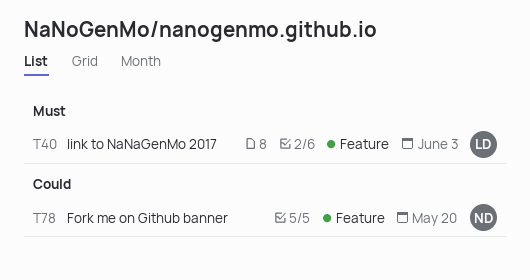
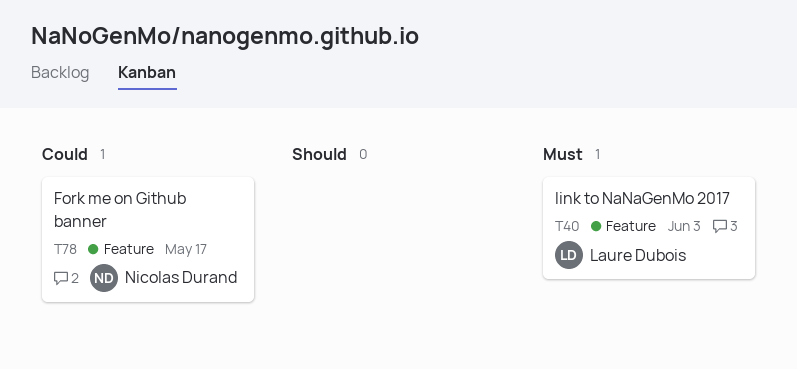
T78, due: May 20 -> May 17

